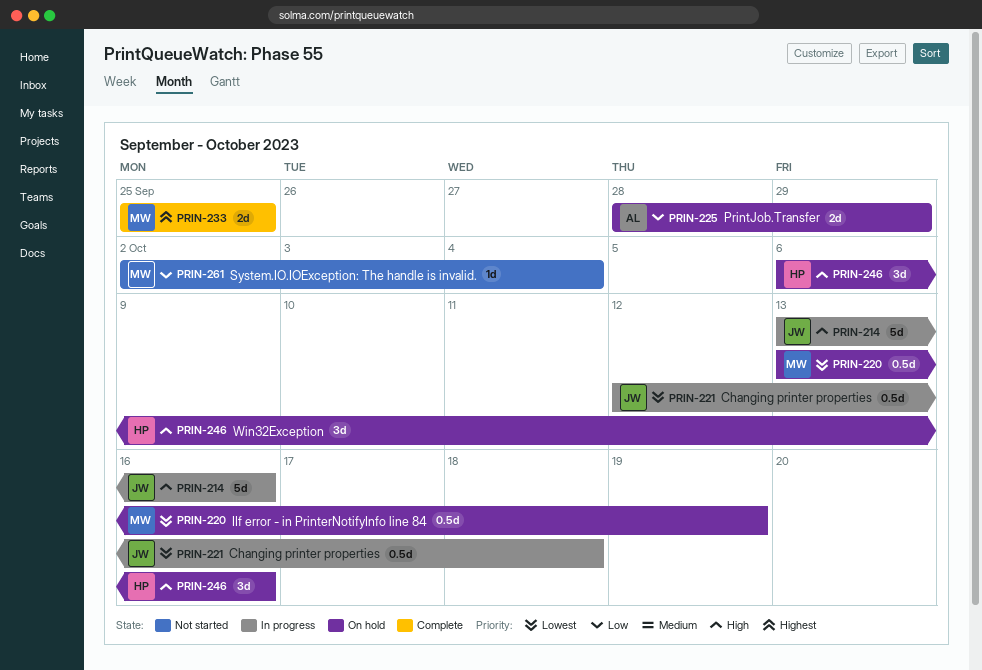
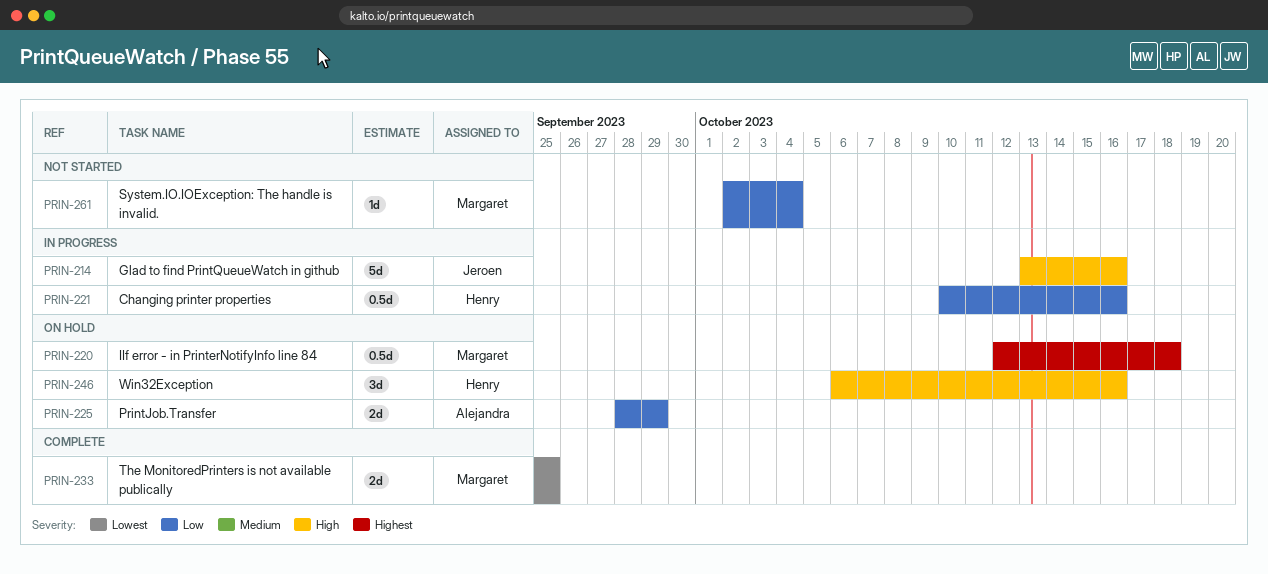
PRIN-220, priority: Lowest -> Highest
PRIN-220, start: Oct 13 -> Oct 12
PRIN-220, due: Oct 19 -> Oct 18
PRIN-221, owner: Jeroen -> Henry
PRIN-221, priority: Lowest -> Low
PRIN-221, start: Oct 12 -> Oct 10
PRIN-221, due: Oct 18 -> Oct 16
PRIN-233, priority: Highest -> Lowest

